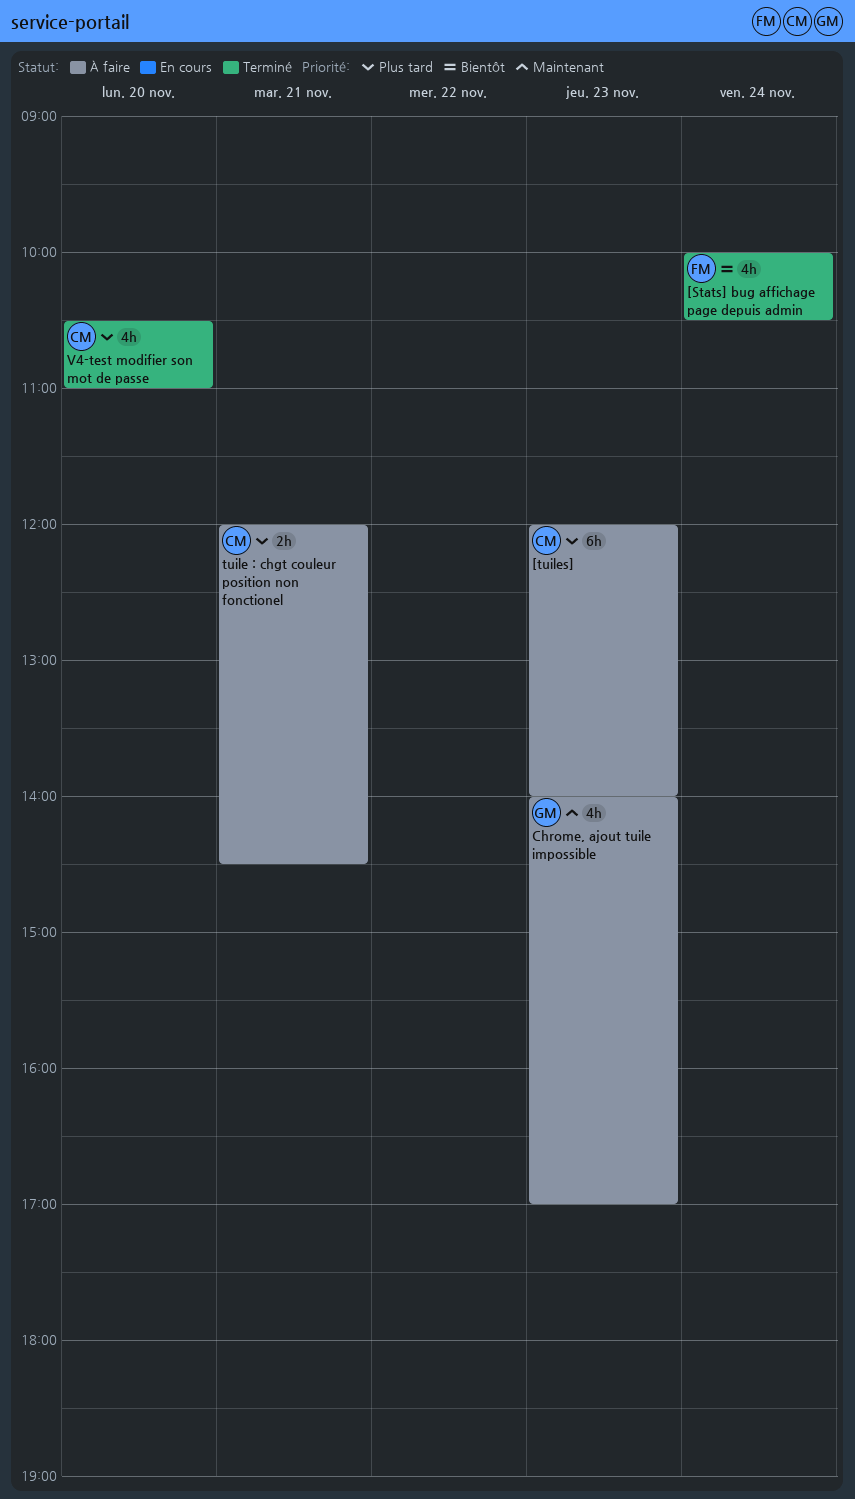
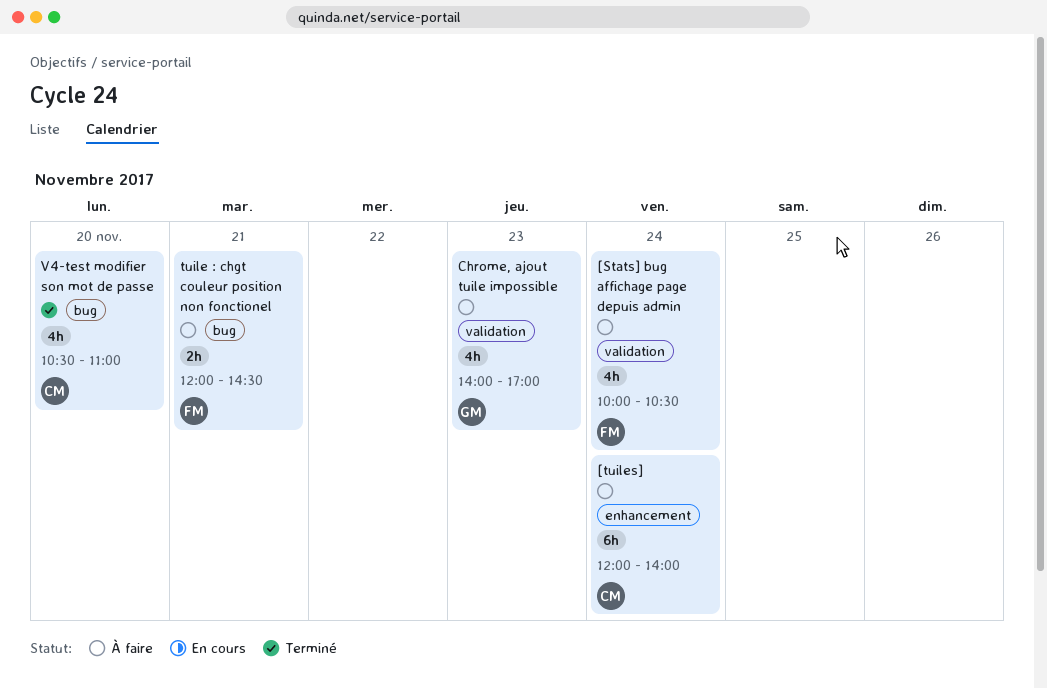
[Stats] bug affichage page depuis admin, status: Terminé -> À faire
[tuiles], day: Nov 23 -> Nov 24
tuile : chgt couleur position non fonctionel, owner: CM -> FM

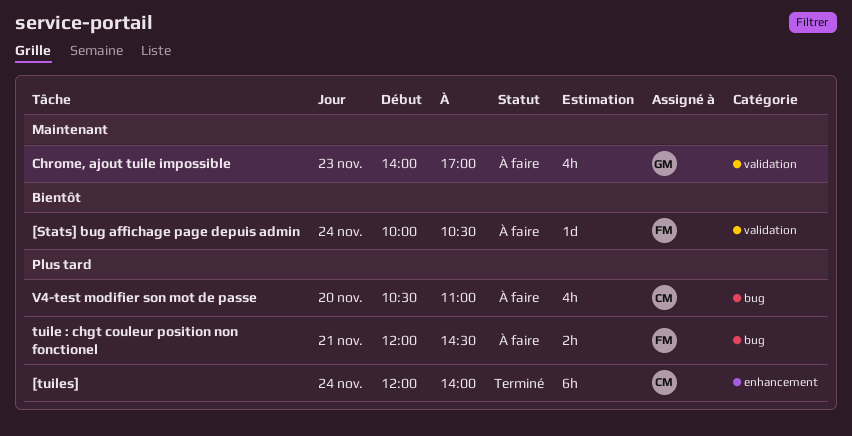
[Stats] bug affichage page depuis admin, estimate: 4h -> 1d
[tuiles], status: À faire -> Terminé
V4-test modifier son mot de passe, status: Terminé -> À faire

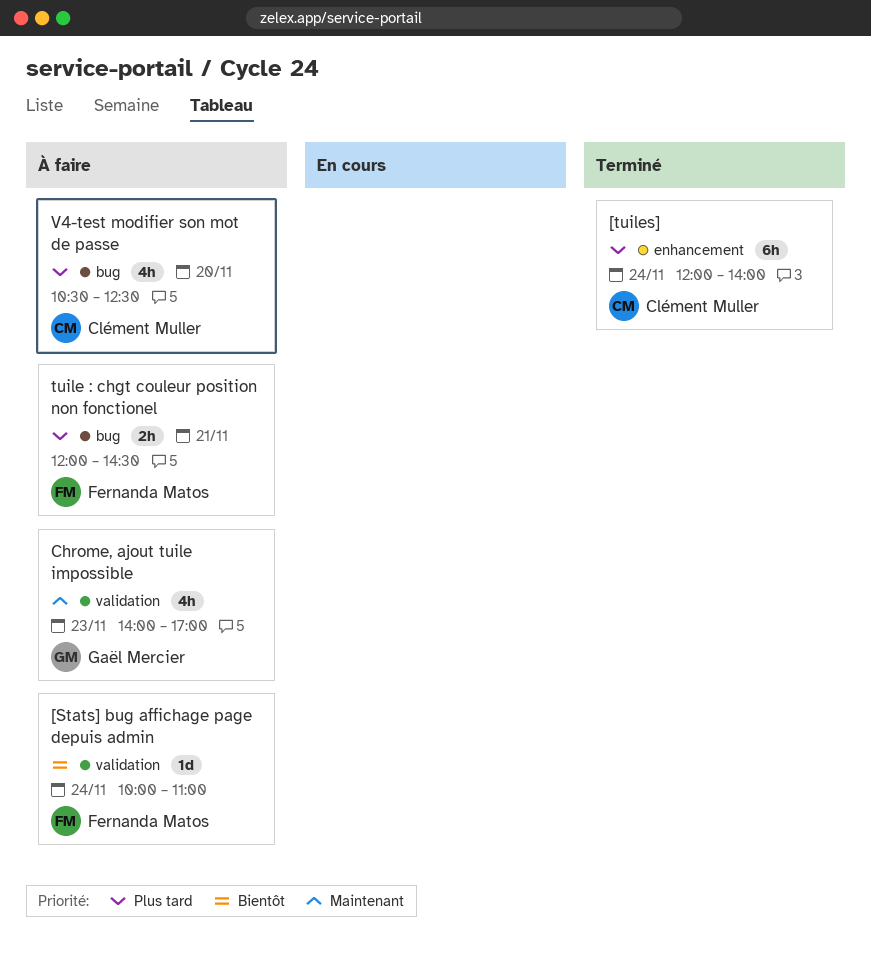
[Stats] bug affichage page depuis admin, ends: 10:30 -> 11:00
V4-test modifier son mot de passe, ends: 11:00 -> 12:30

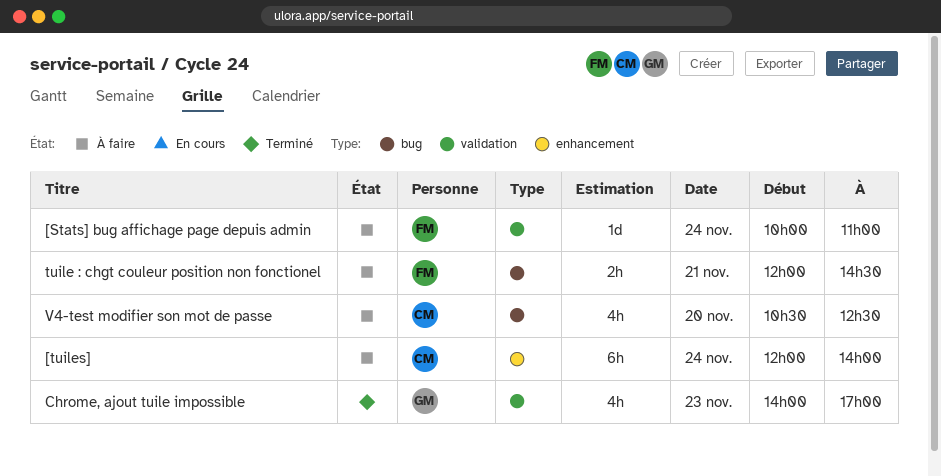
[tuiles], status: Terminé -> À faire
Chrome, ajout tuile impossible, status: À faire -> Terminé

